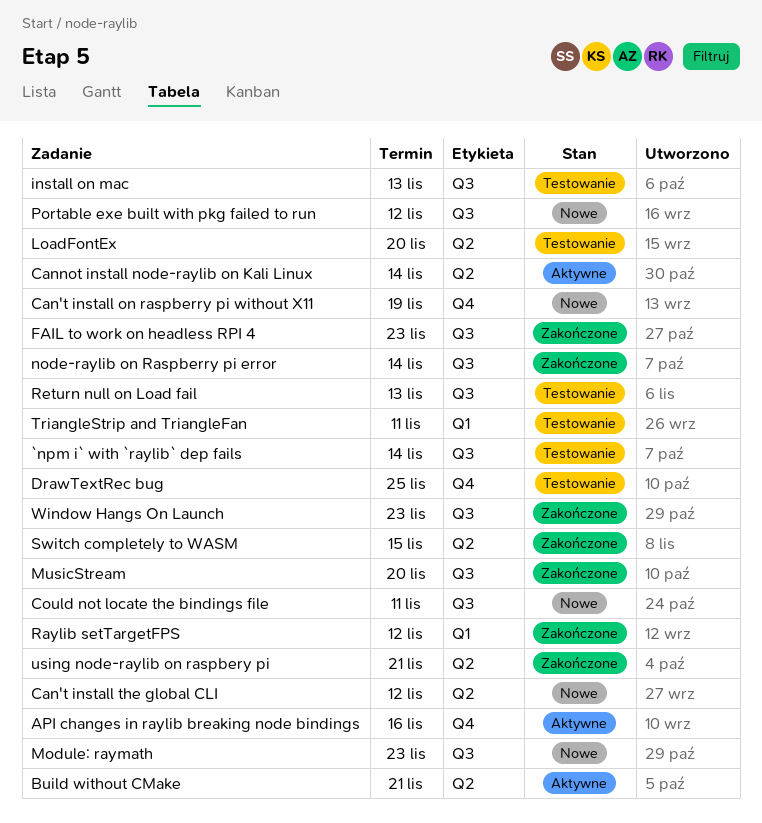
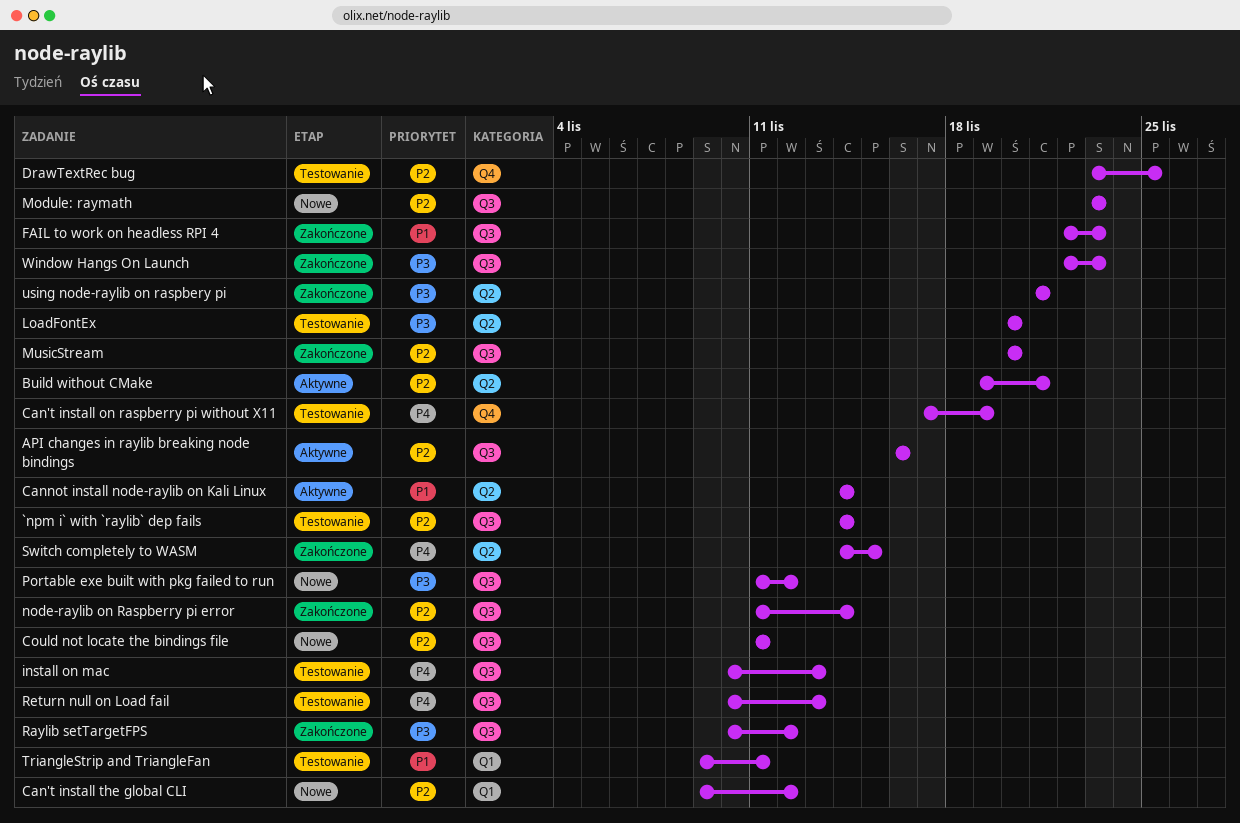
API changes in raylib breaking node bindings, label: Q4 -> Q3
Can't install on raspberry pi without X11, status: Nowe -> Testowanie
Can't install the global CLI, label: Q2 -> Q1
Raylib setTargetFPS, label: Q1 -> Q3

